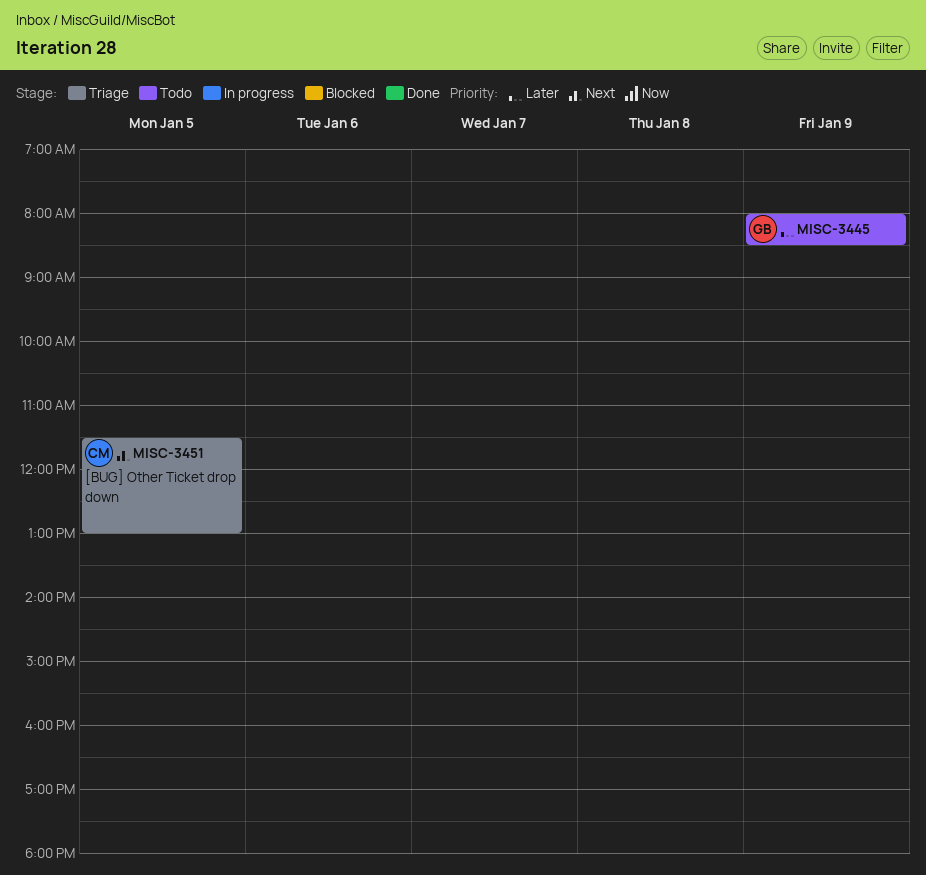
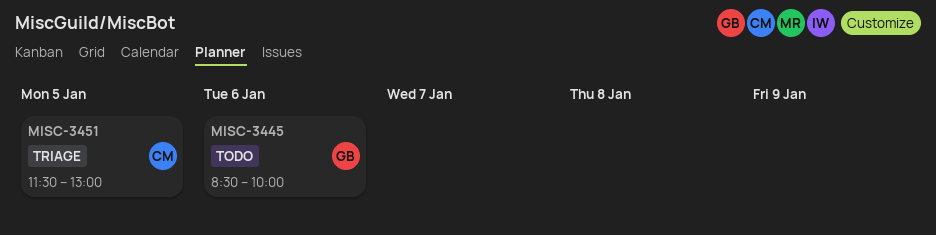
MISC-3445, day: Jan 9 -> Jan 6
MISC-3445, begins: 08:00 -> 08:30
MISC-3445, ends: 08:30 -> 10:00

